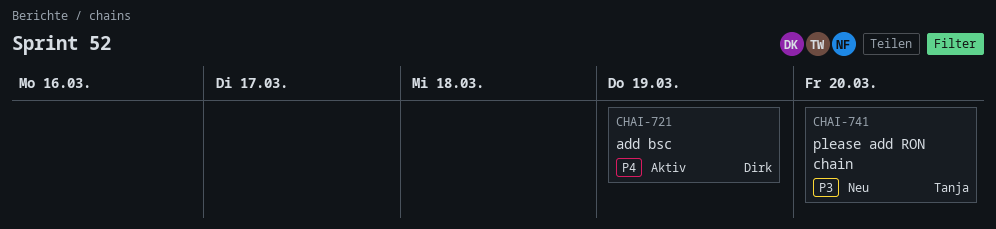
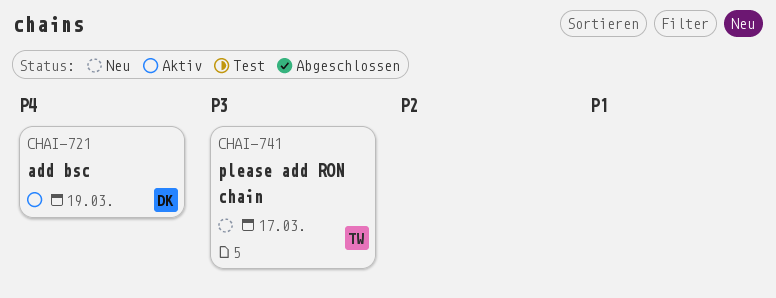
CHAI-741, due: Mar 20 -> Mar 17

